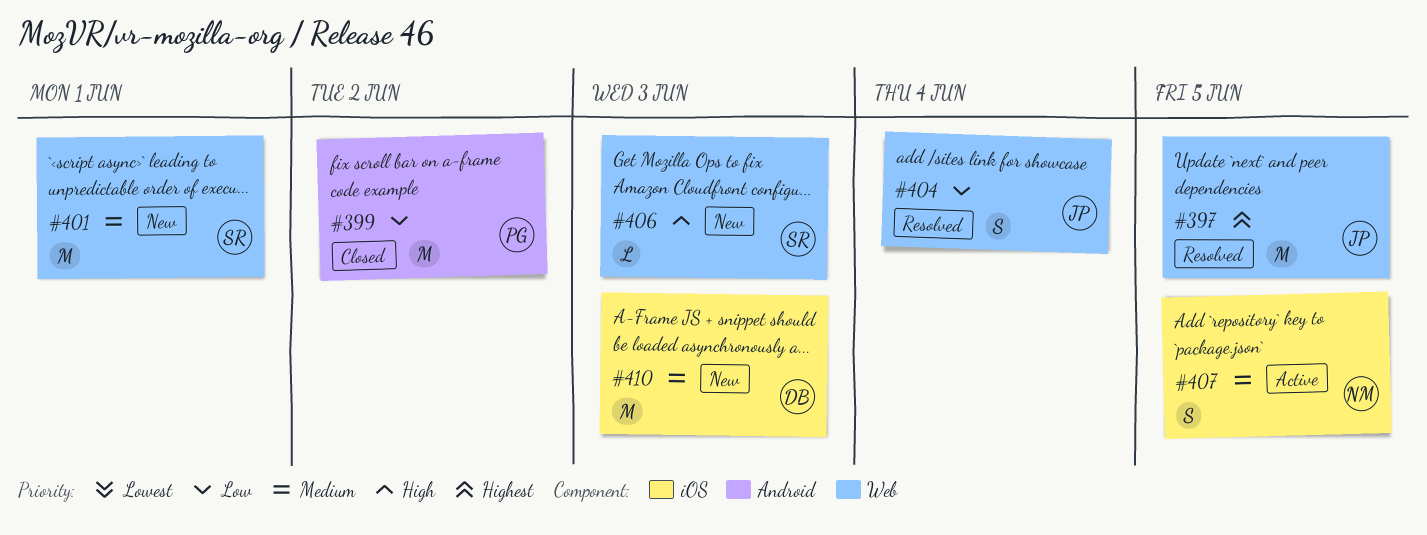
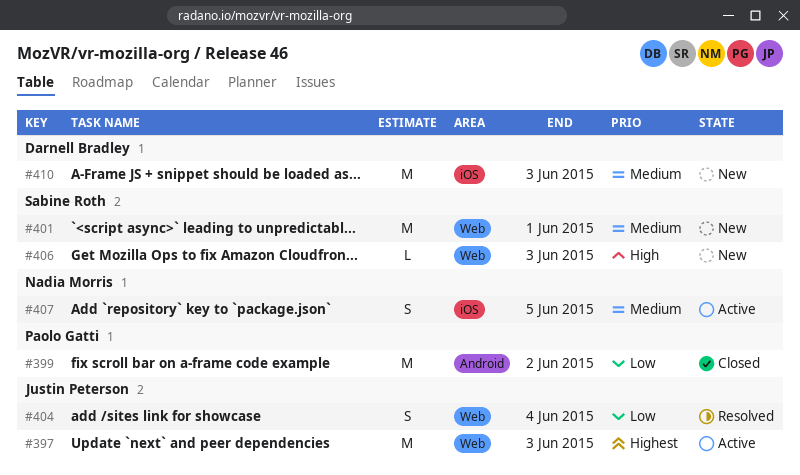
#397, status: Resolved -> Active
#397, due: Jun 5 -> Jun 3

